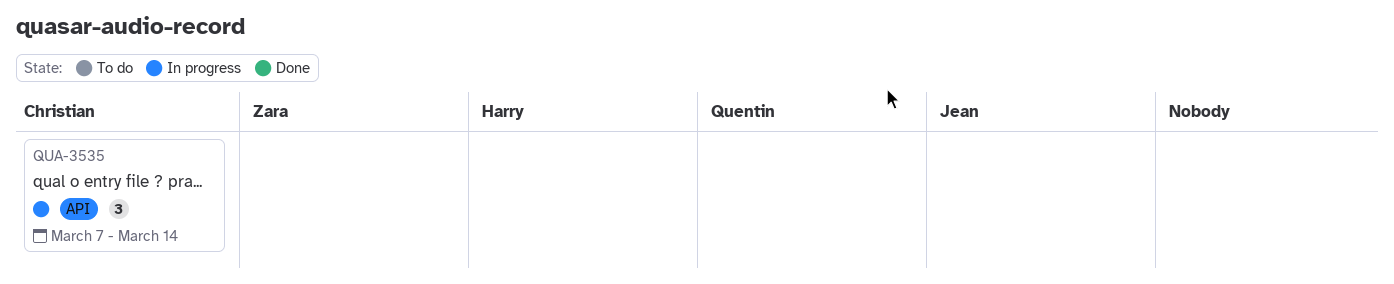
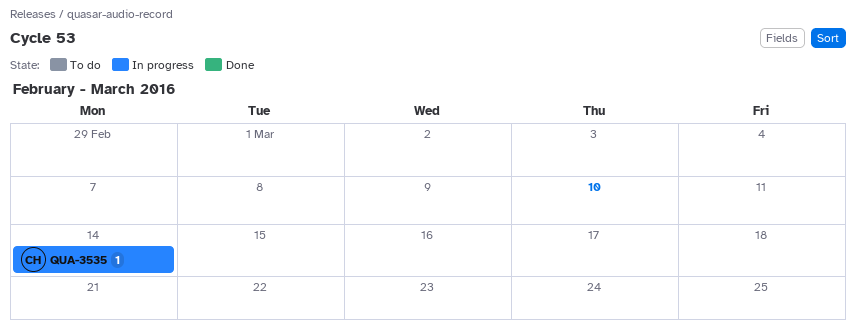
QUA-3535, estimate: 3 -> 1
QUA-3535, start: Mar 7 -> Mar 14

